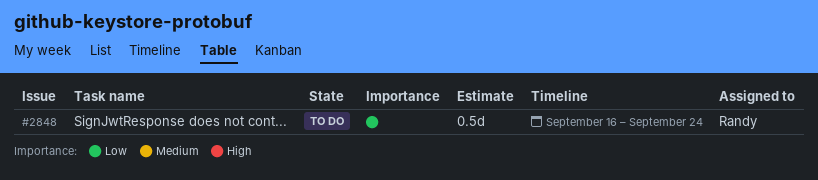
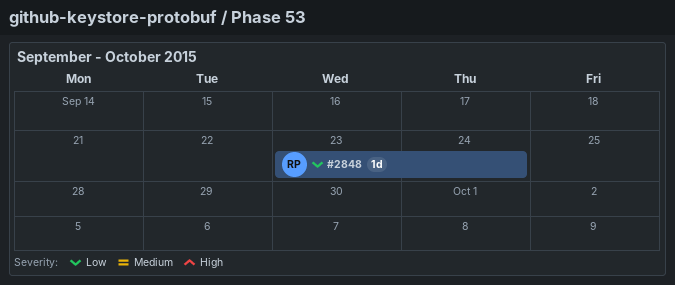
#2848, estimate: 0.5d -> 1d
#2848, start: Sep 16 -> Sep 23

